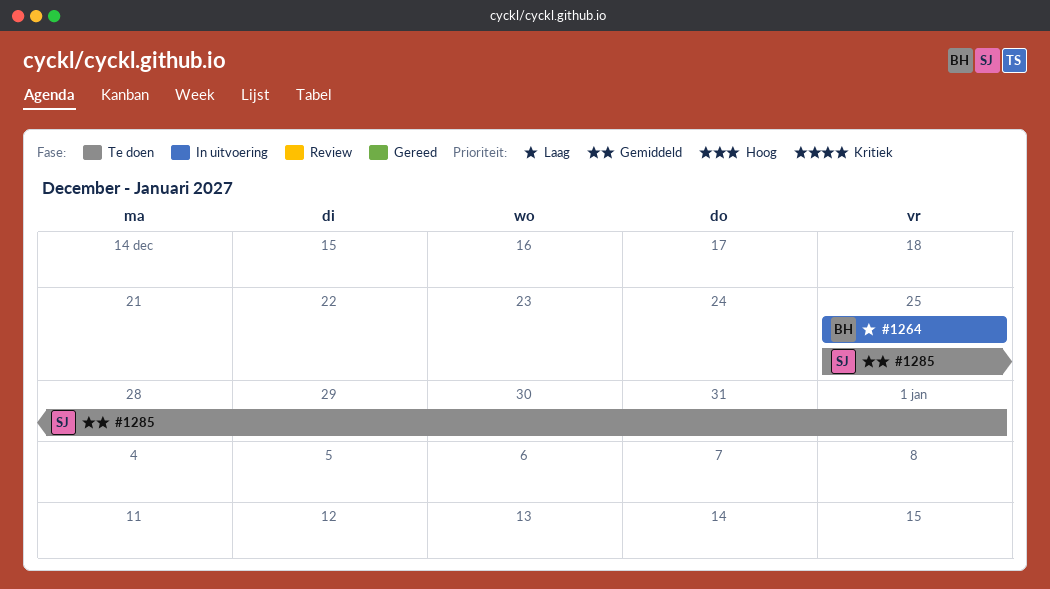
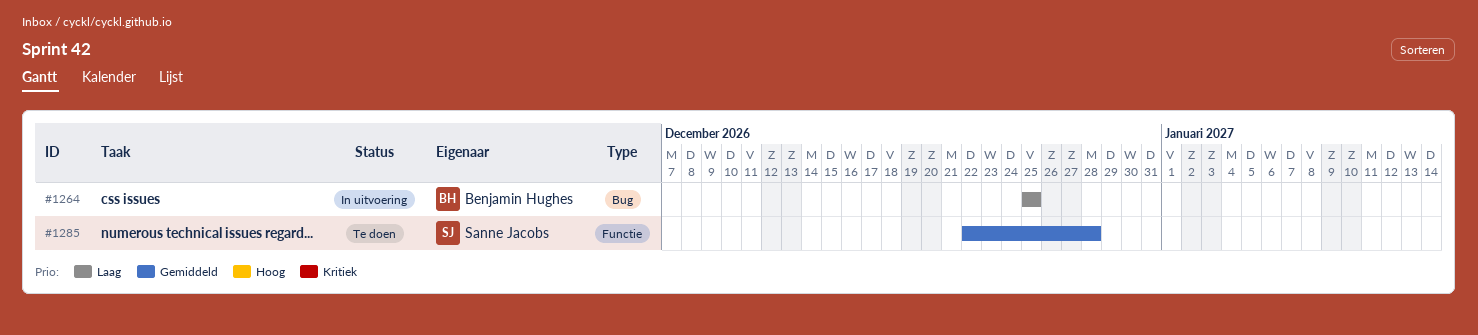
#1285, start: Dec 25 -> Dec 22
#1285, due: Jan 1 -> Dec 28

